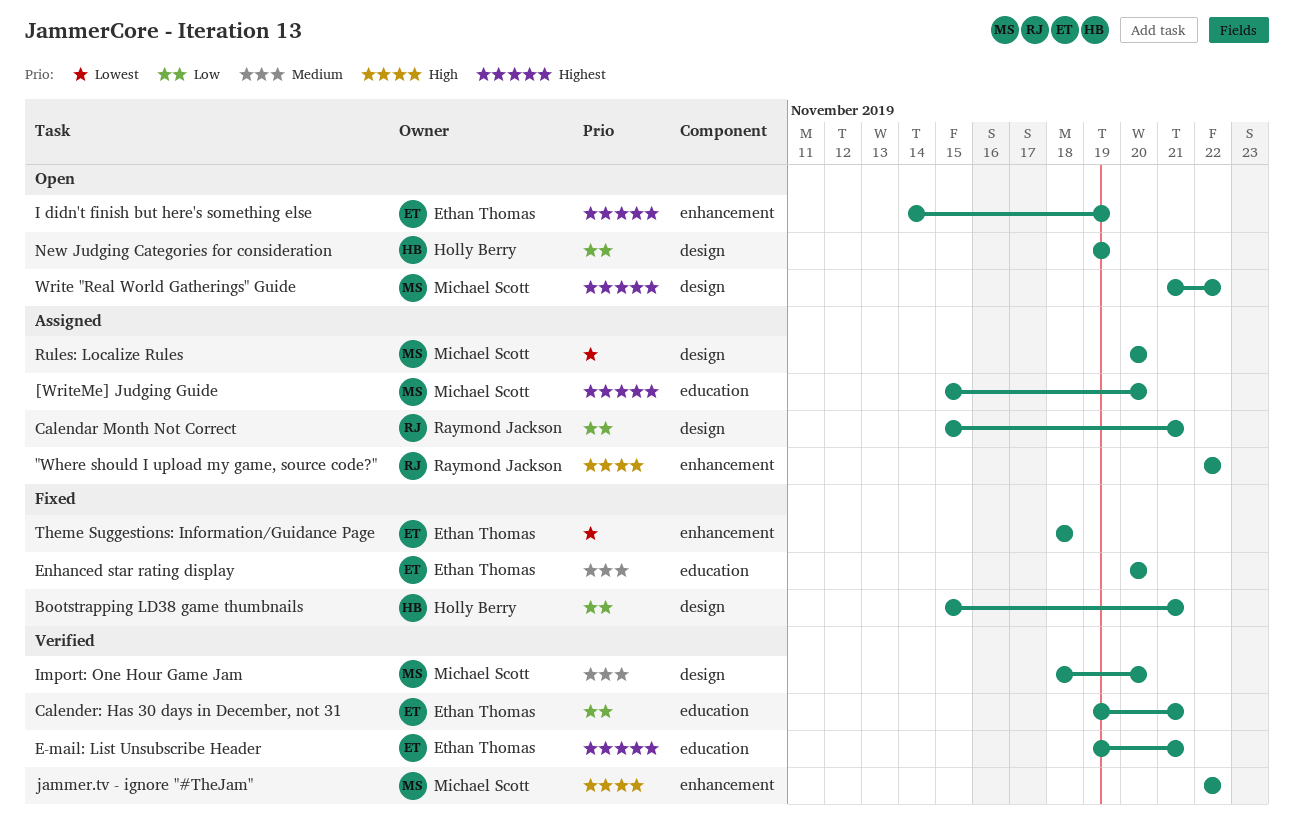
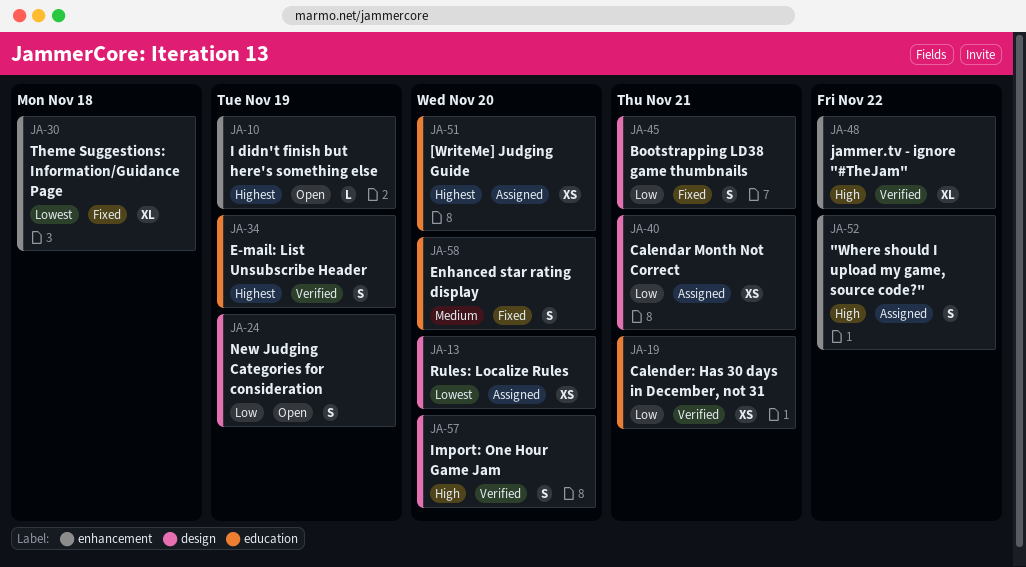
E-mail: List Unsubscribe Header, due: Nov 21 -> Nov 19
Import: One Hour Game Jam, priority: Medium -> High
Write "Real World Gatherings" Guide: present -> none

